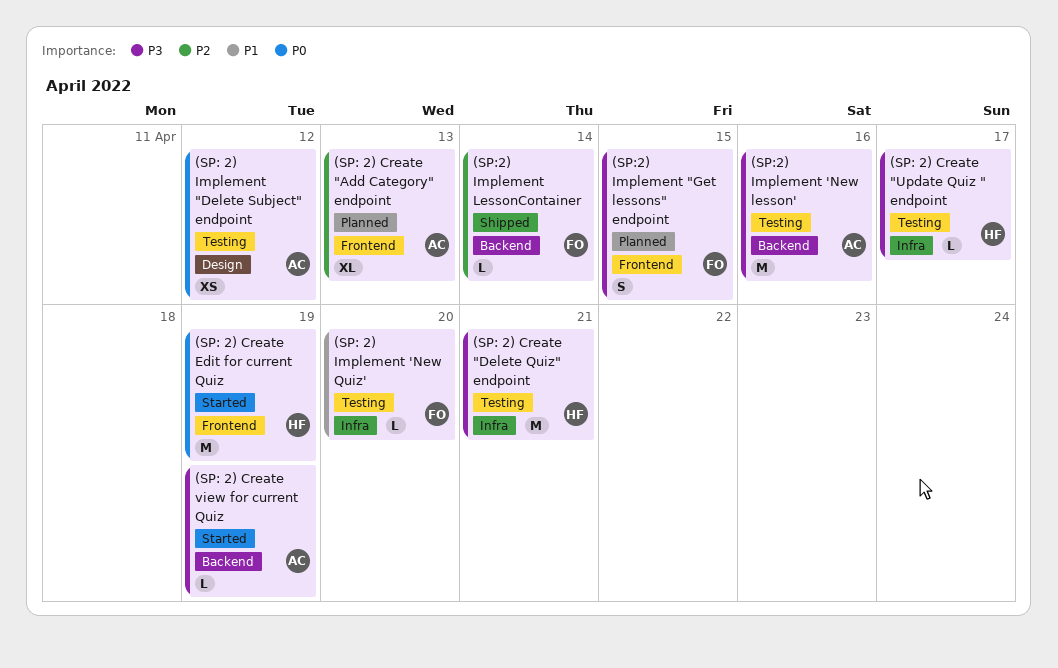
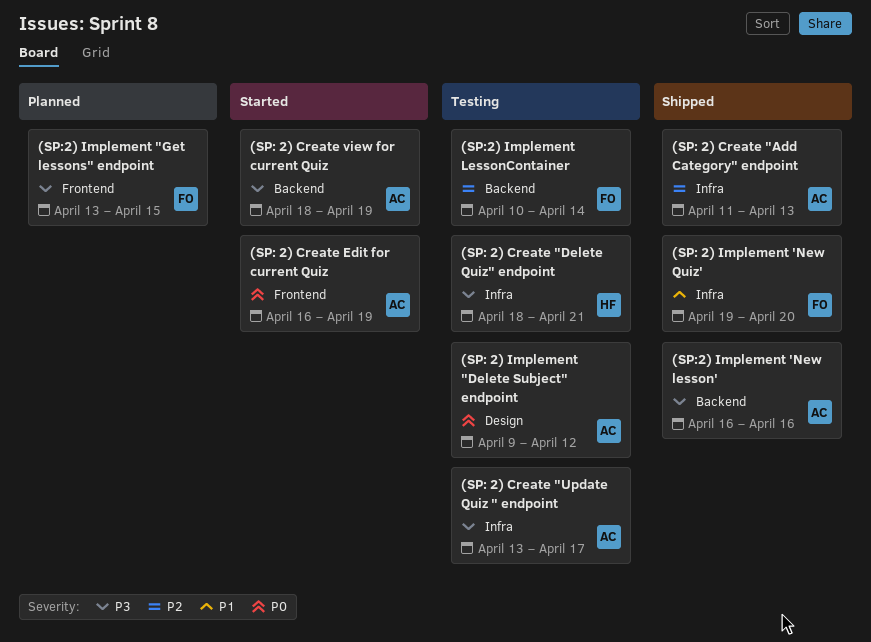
(SP: 2) Create "Add Category" endpoint, status: Planned -> Shipped
(SP: 2) Create "Add Category" endpoint, label: Frontend -> Infra
(SP: 2) Create "Update Quiz " endpoint, owner: HF -> AC
(SP: 2) Create Edit for current Quiz, owner: HF -> AC
(SP: 2) Implement 'New Quiz', status: Testing -> Shipped
(SP:2) Implement 'New lesson', status: Testing -> Shipped
(SP:2) Implement LessonContainer, status: Shipped -> Testing

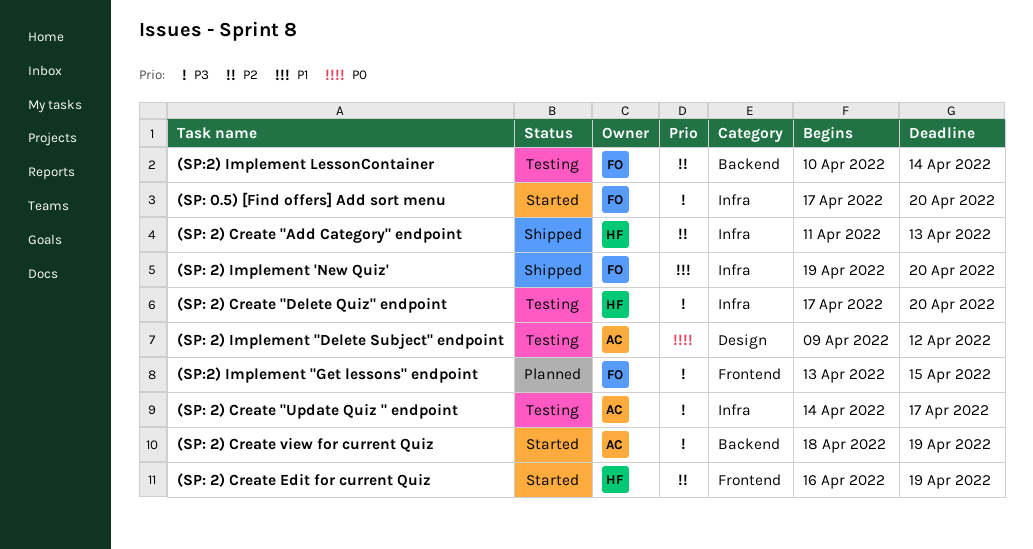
(SP: 0.5) [Find offers] Add sort menu: none -> present
(SP: 2) Create "Add Category" endpoint, owner: AC -> HF
(SP: 2) Create "Delete Quiz" endpoint, start: Apr 18 -> Apr 17
(SP: 2) Create "Delete Quiz" endpoint, due: Apr 21 -> Apr 20
(SP: 2) Create "Update Quiz " endpoint, start: Apr 13 -> Apr 14
(SP: 2) Create Edit for current Quiz, owner: AC -> HF
(SP: 2) Create Edit for current Quiz, priority: P0 -> P2
(SP:2) Implement 'New lesson': present -> none

